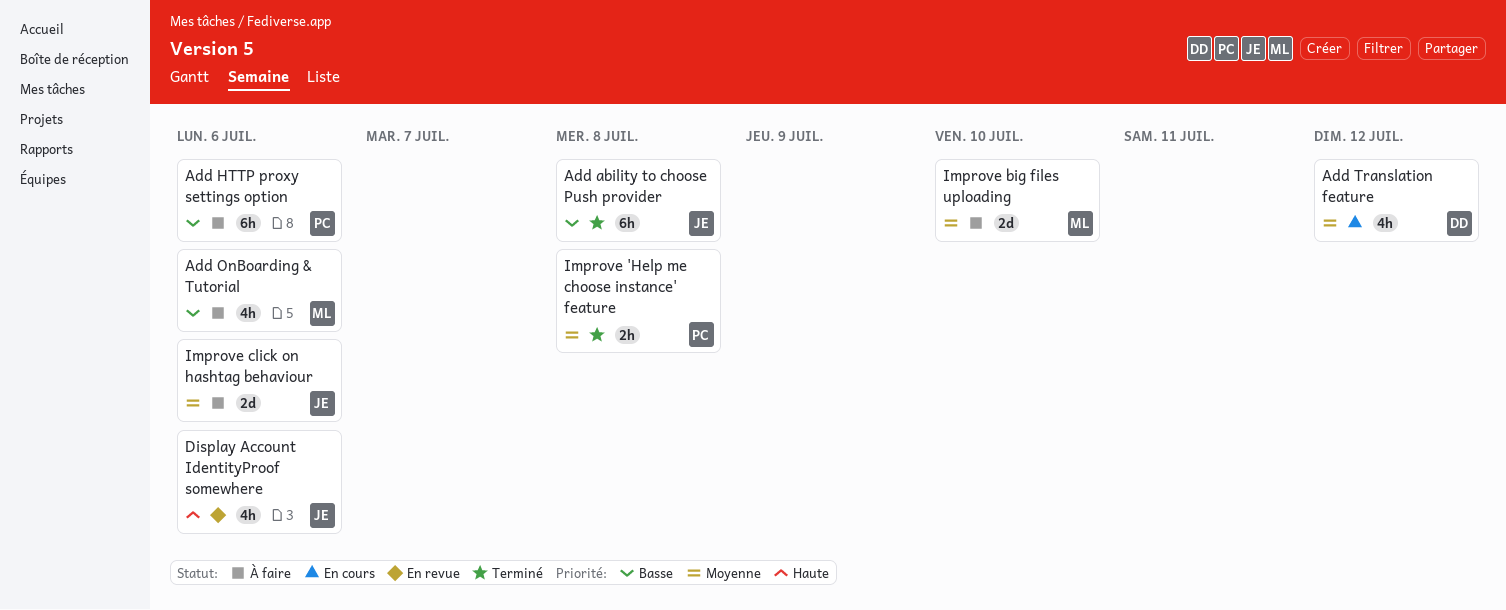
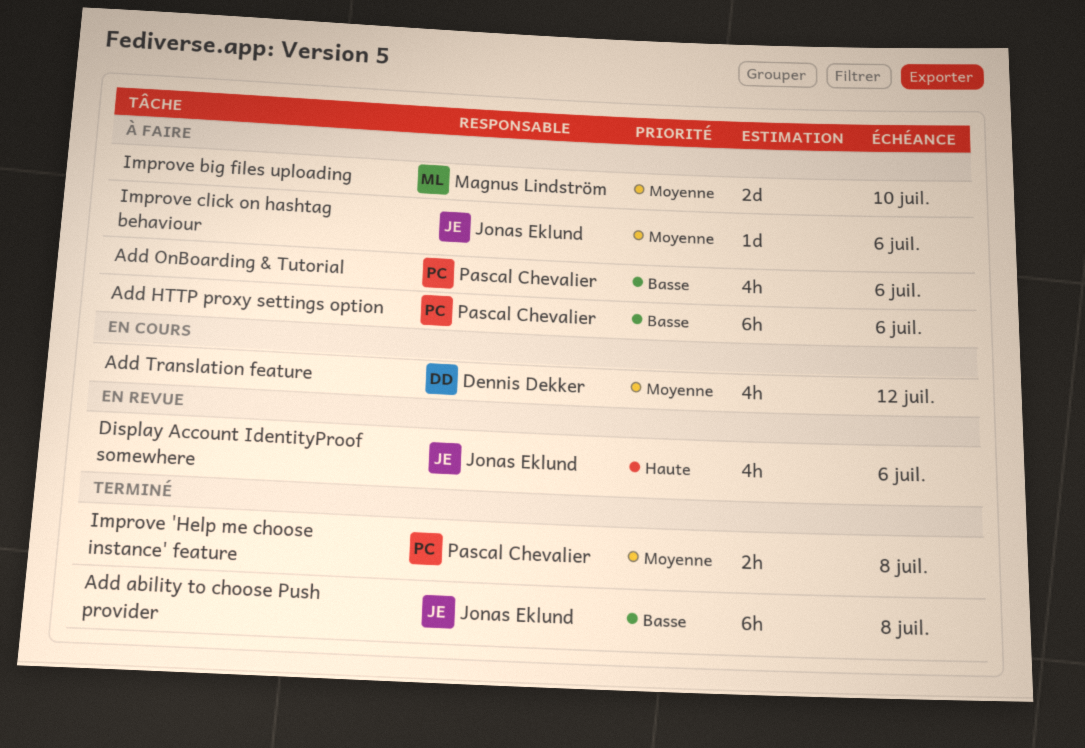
Add OnBoarding & Tutorial, owner: Magnus Lindström -> Pascal Chevalier
Improve click on hashtag behaviour, estimate: 2d -> 1d

